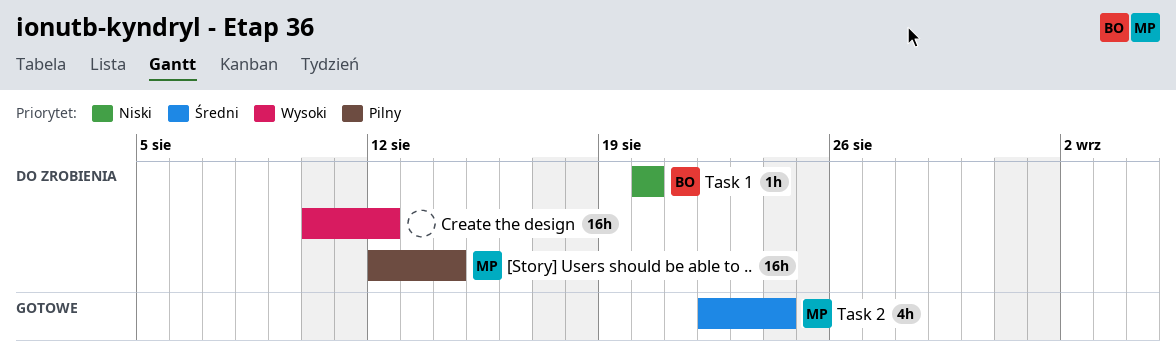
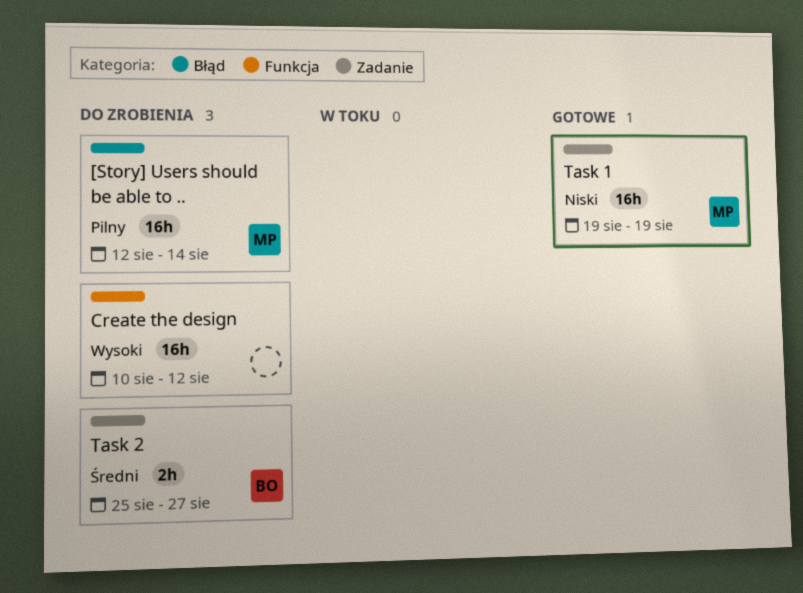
Task 1, status: Do zrobienia -> Gotowe
Task 1, owner: BO -> MP
Task 1, estimate: 1h -> 16h
Task 1, start: Aug 20 -> Aug 19
Task 1, due: Aug 20 -> Aug 19
Task 2, status: Gotowe -> Do zrobienia
Task 2, owner: MP -> BO
Task 2, estimate: 4h -> 2h
Task 2, start: Aug 22 -> Aug 25
Task 2, due: Aug 24 -> Aug 27

